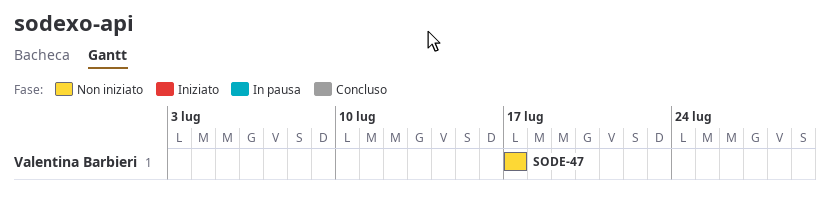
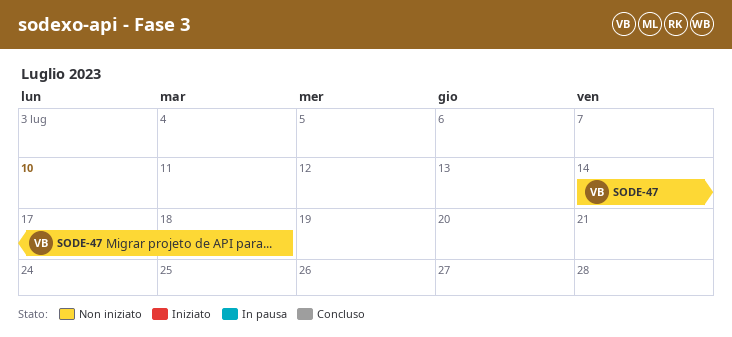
SODE-47, start: Jul 17 -> Jul 14
SODE-47, due: Jul 17 -> Jul 18

